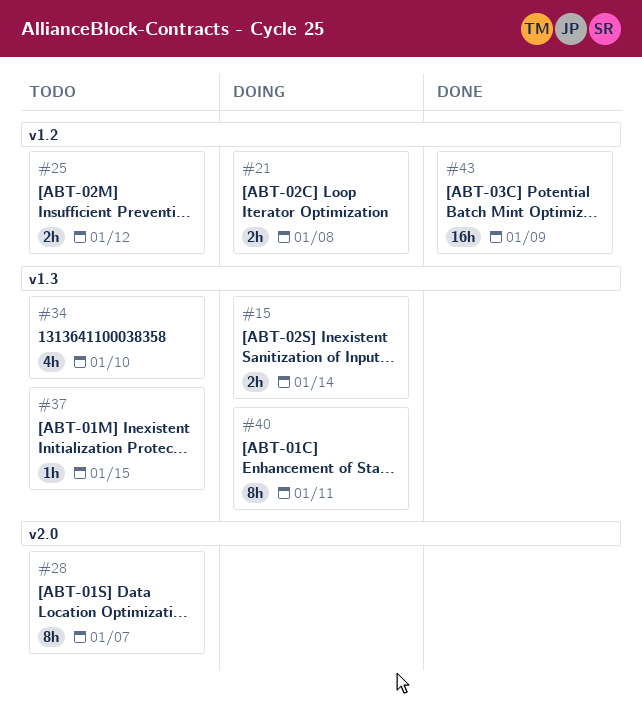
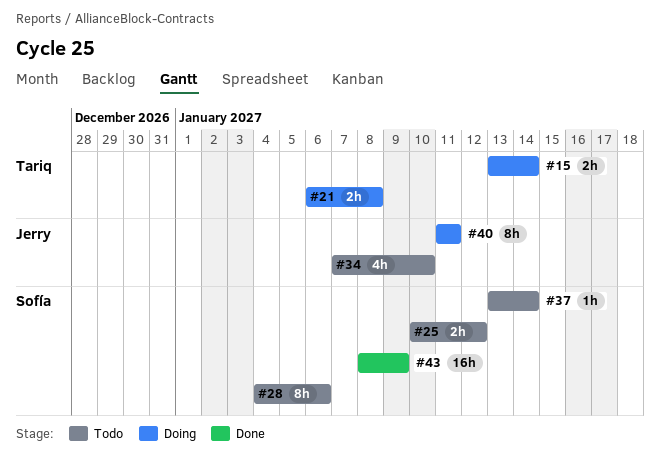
#28, due: Jan 7 -> Jan 6
#37, due: Jan 15 -> Jan 14

